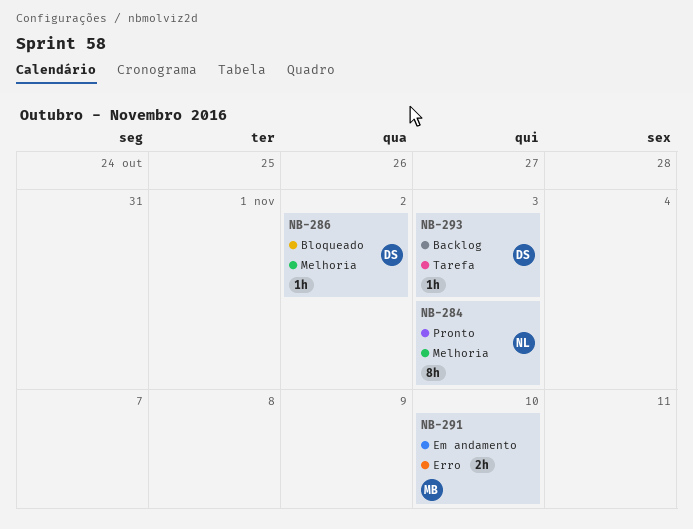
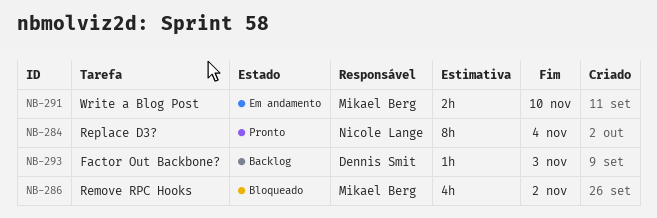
NB-284, due: Nov 3 -> Nov 4
NB-286, owner: Dennis Smit -> Mikael Berg
NB-286, estimate: 1h -> 4h

